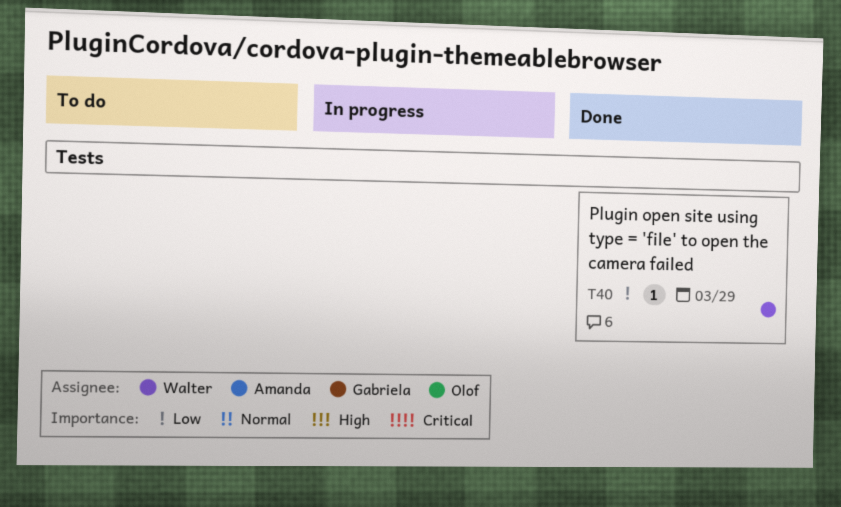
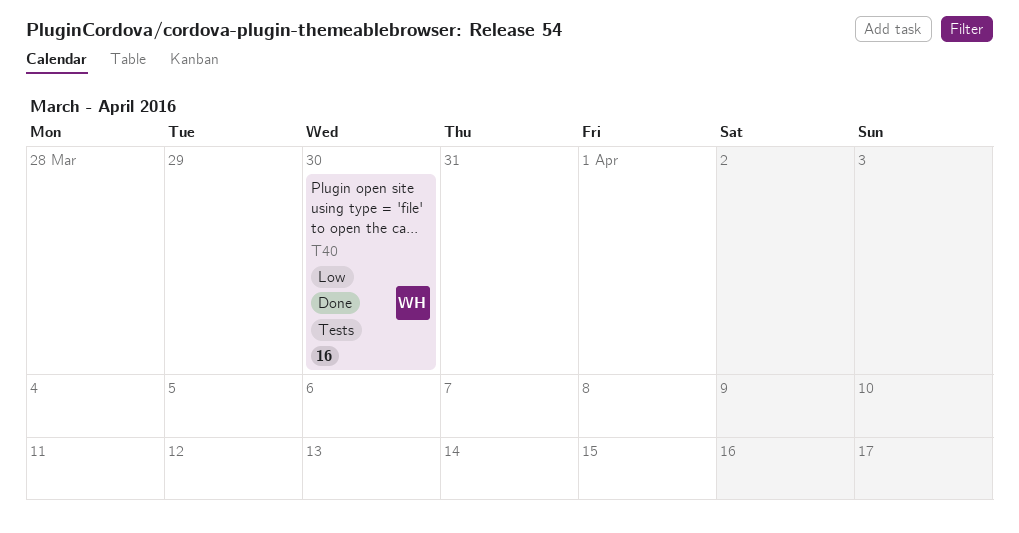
T40, estimate: 1 -> 16
T40, due: Mar 29 -> Mar 30

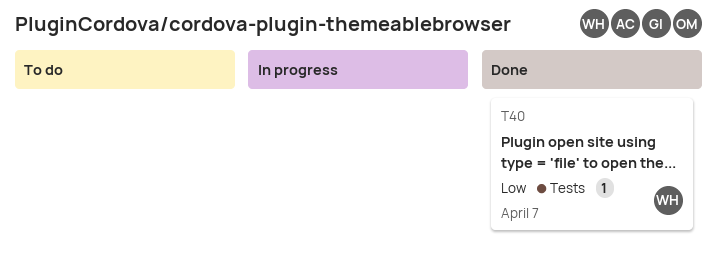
T40, estimate: 16 -> 1
T40, due: Mar 30 -> Apr 7

